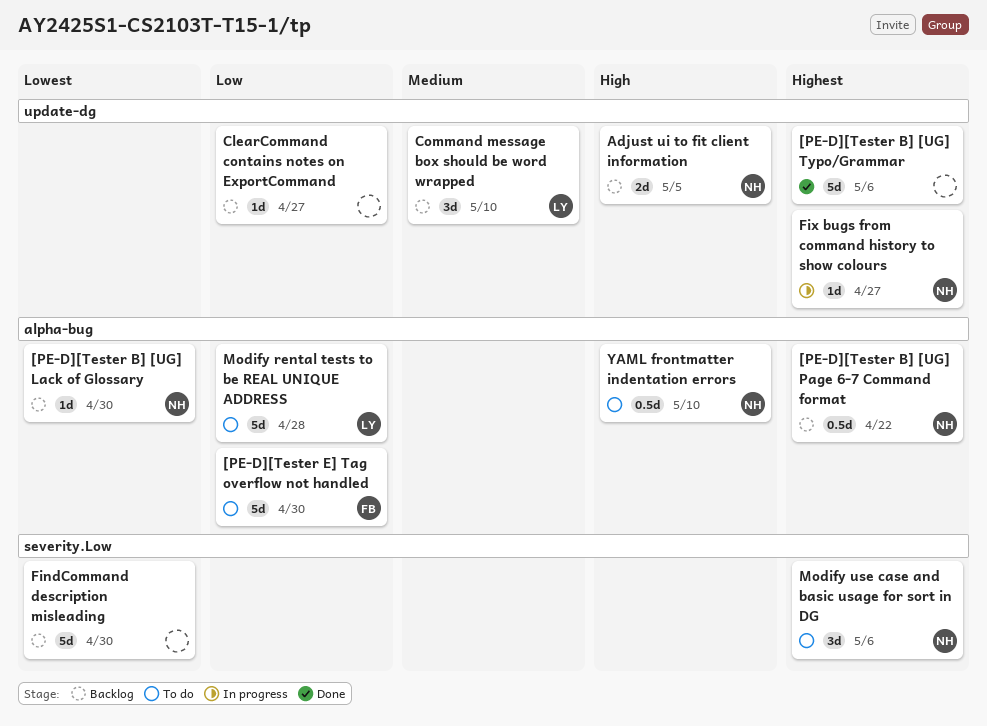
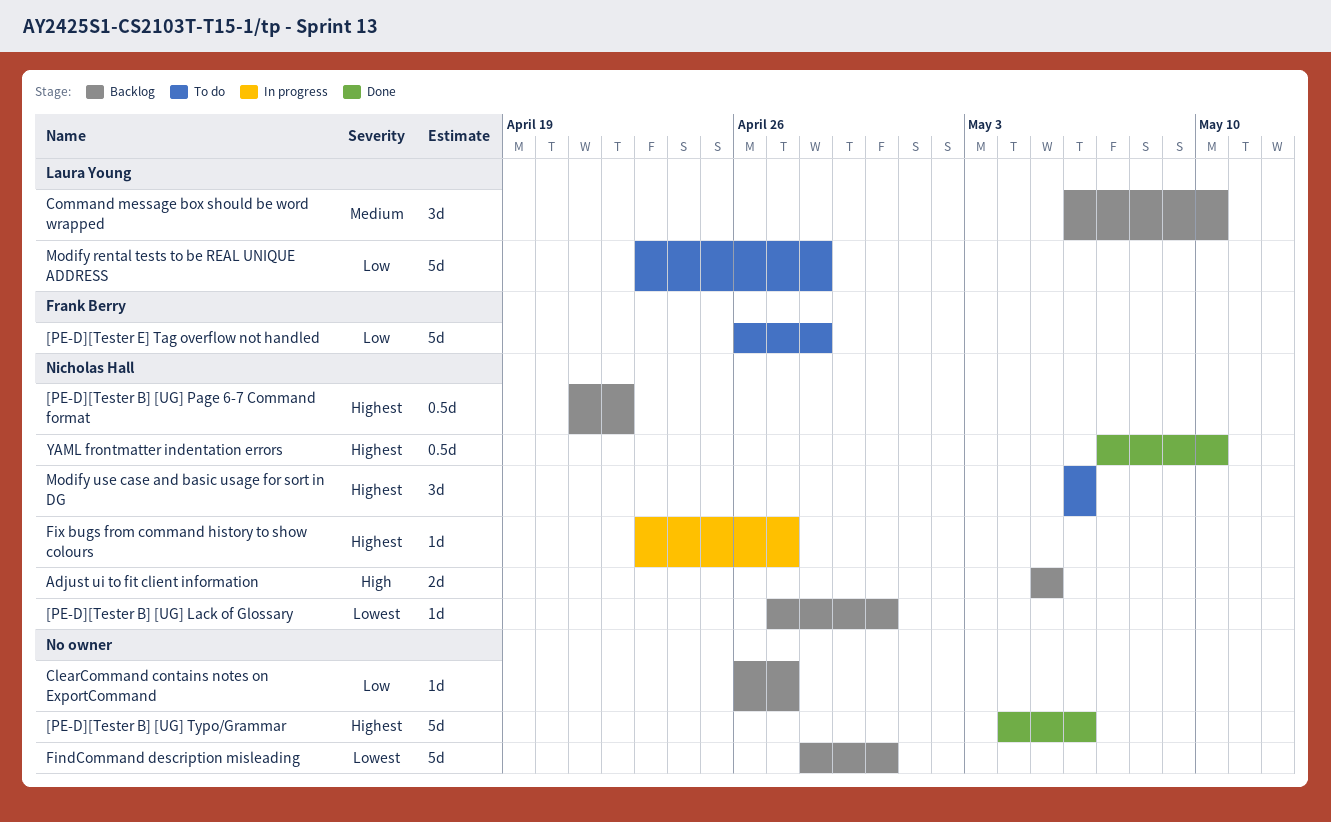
[PE-D][Tester E] Tag overflow not handled, due: Apr 30 -> Apr 28
YAML frontmatter indentation errors, status: To do -> Done
YAML frontmatter indentation errors, priority: High -> Highest

